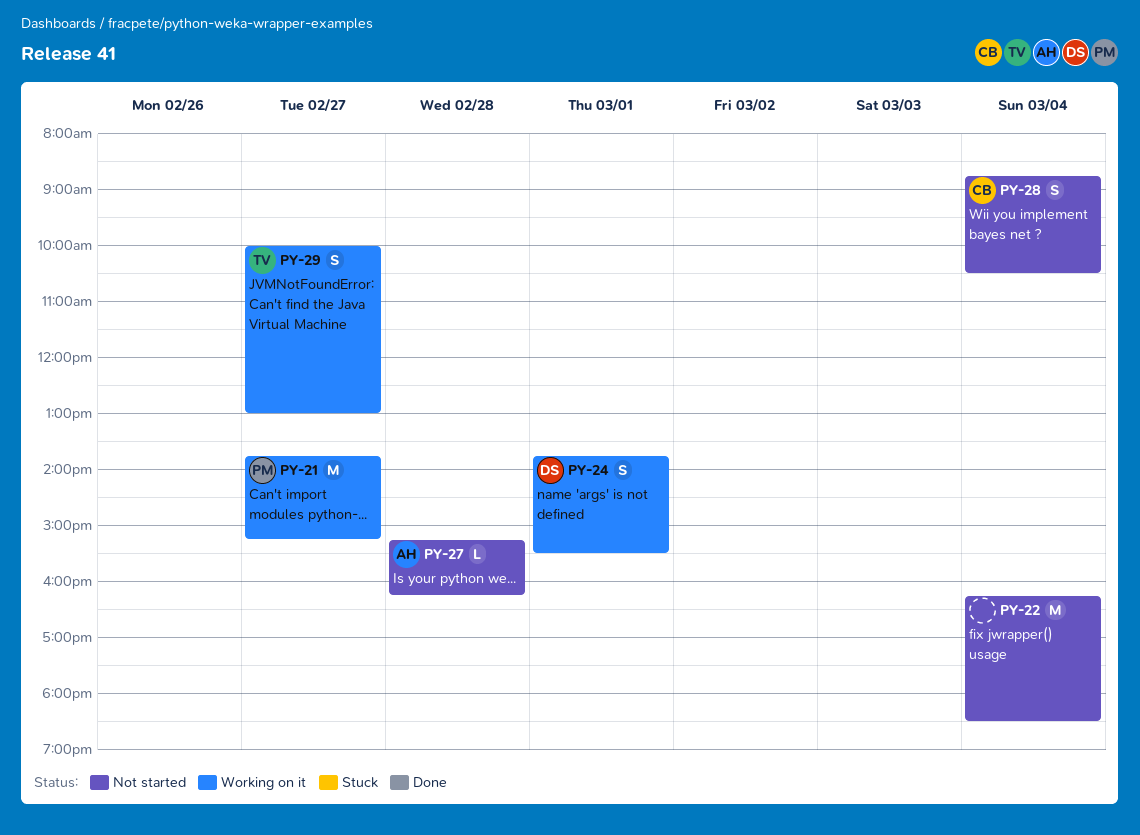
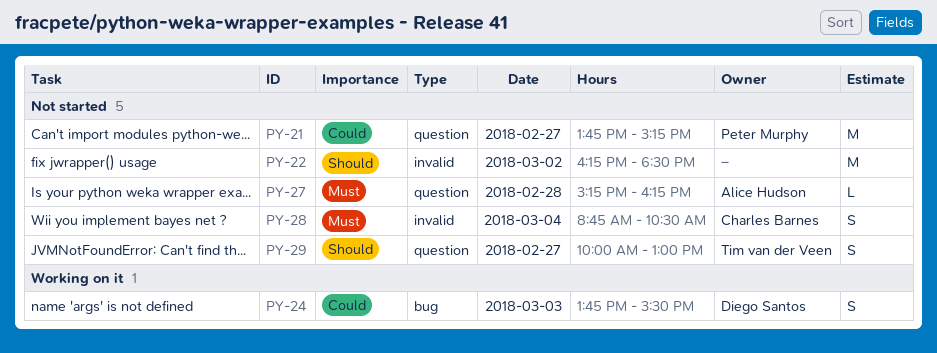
PY-21, status: Working on it -> Not started
PY-22, day: Mar 4 -> Mar 2
PY-24, day: Mar 1 -> Mar 3
PY-29, status: Working on it -> Not started

